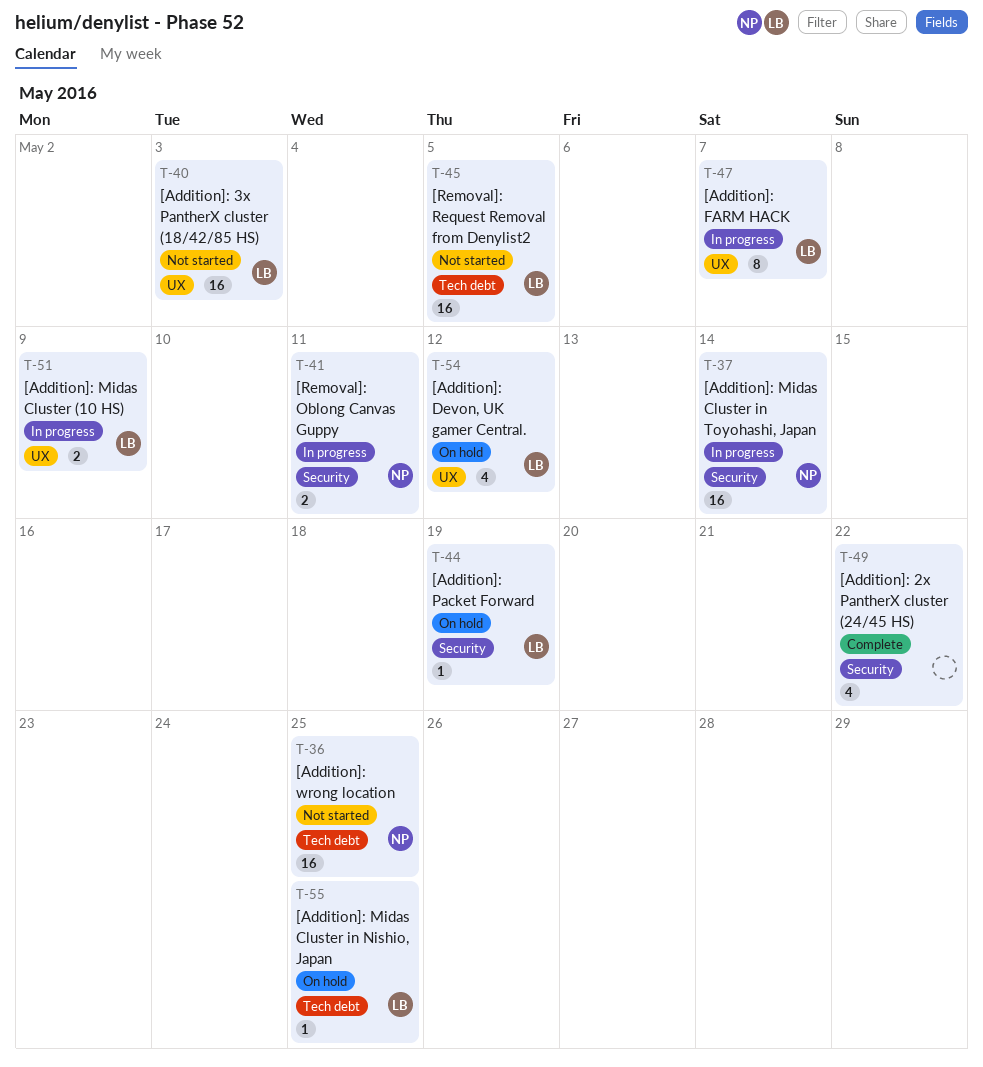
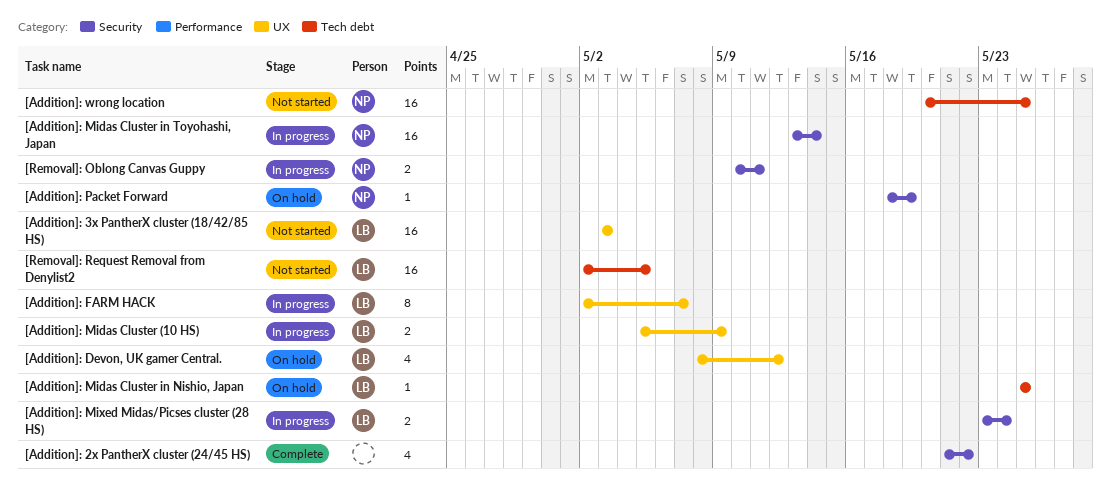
[Addition]: Mixed Midas/Picses cluster (28 HS): none -> present
[Addition]: Packet Forward, owner: LB -> NP

